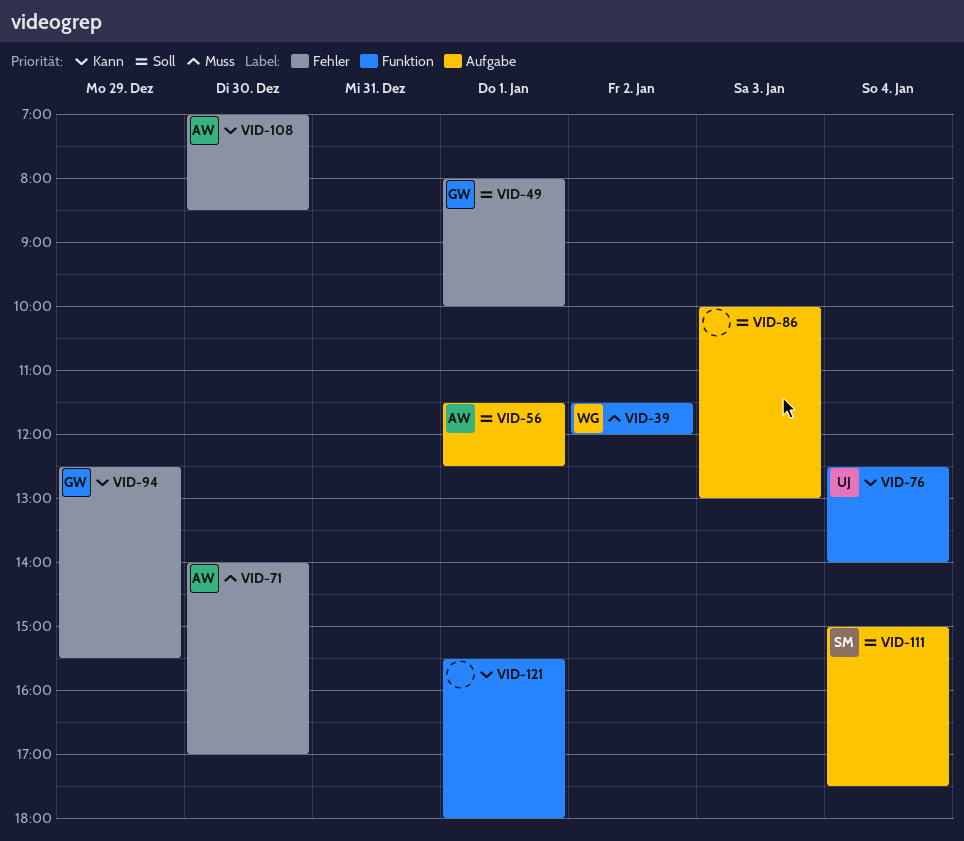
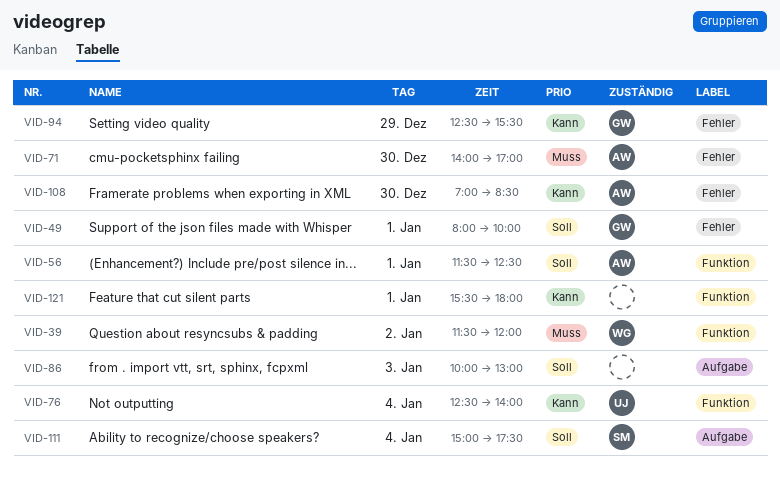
VID-56, label: Aufgabe -> Funktion

